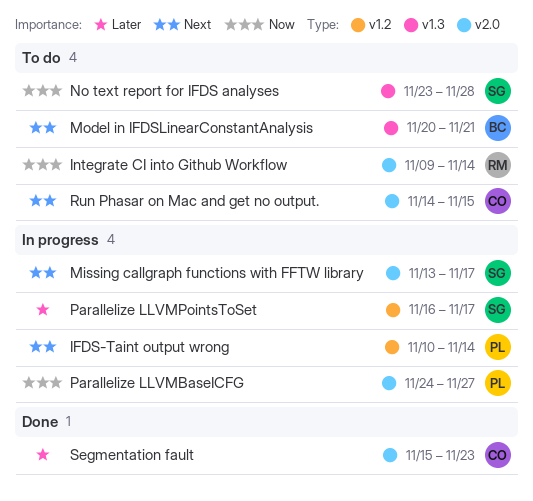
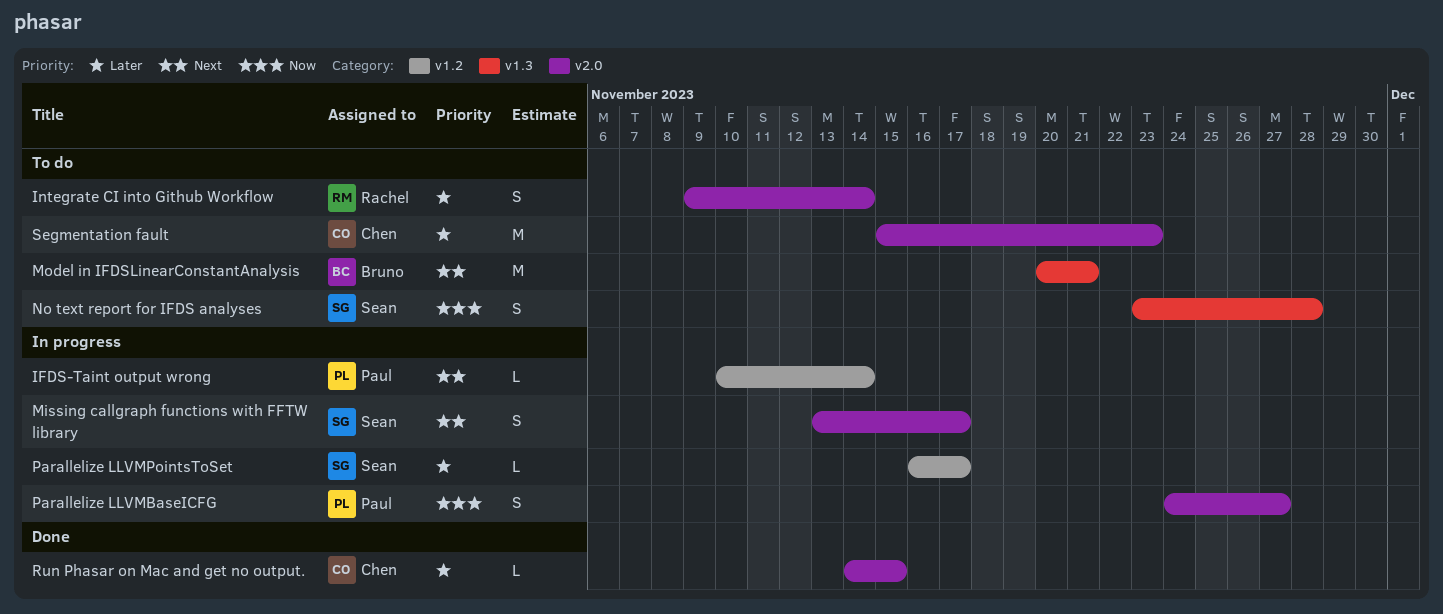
Integrate CI into Github Workflow, priority: Now -> Later
Run Phasar on Mac and get no output., status: To do -> Done
Run Phasar on Mac and get no output., priority: Next -> Later
Segmentation fault, status: Done -> To do

